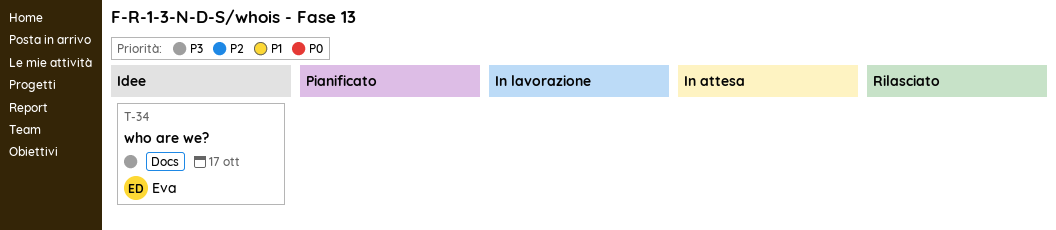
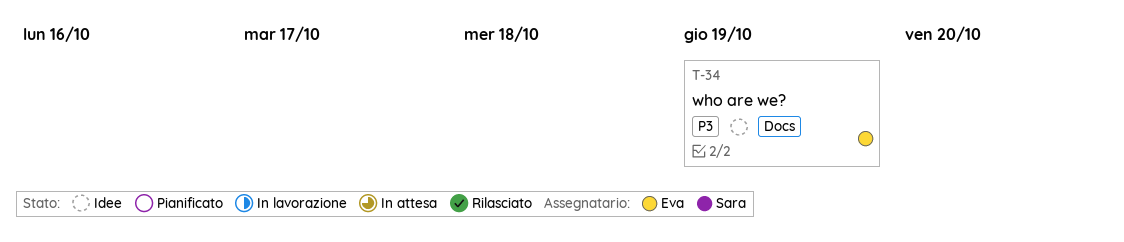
T-34, due: Oct 17 -> Oct 19

